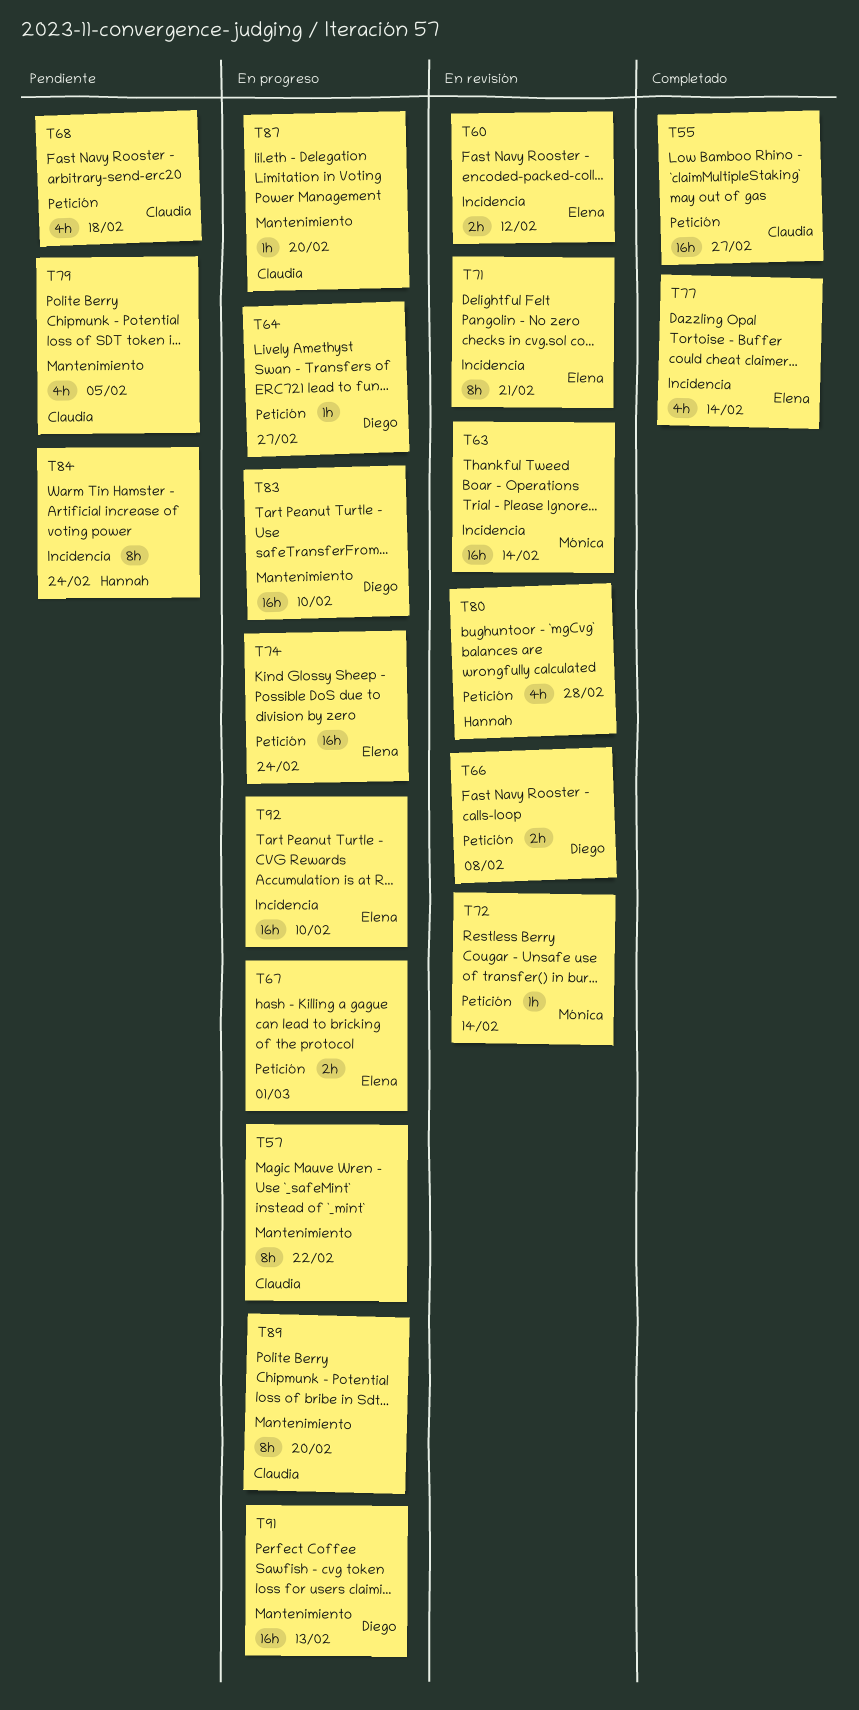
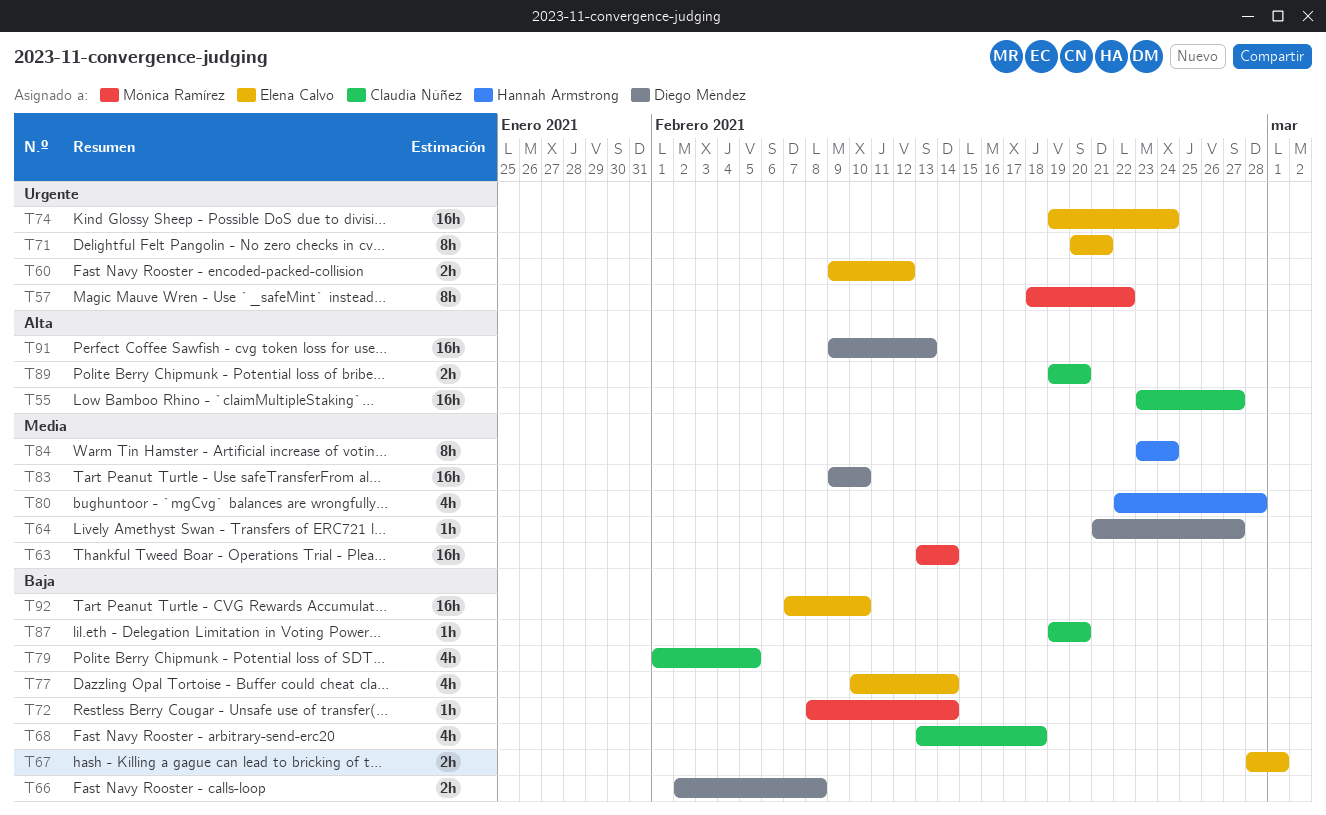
T57, owner: Claudia Núñez -> Mónica Ramírez
T89, estimate: 8h -> 2h

